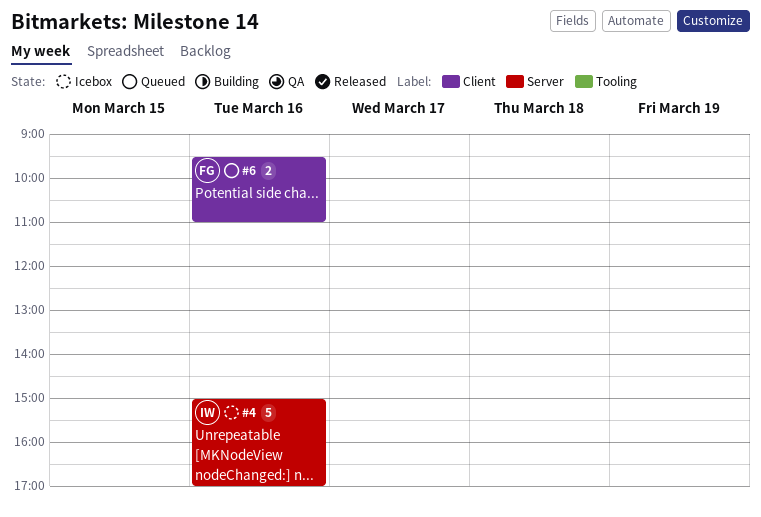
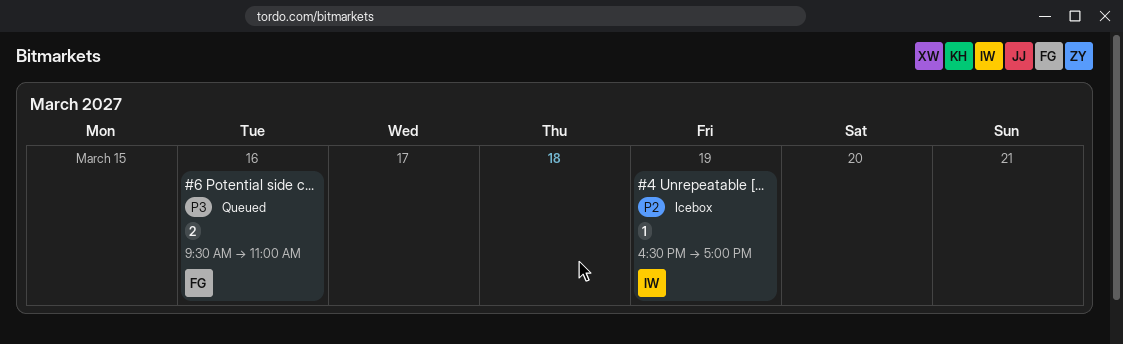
#4, estimate: 5 -> 1
#4, day: Mar 16 -> Mar 19
#4, begins: 15:00 -> 16:30

